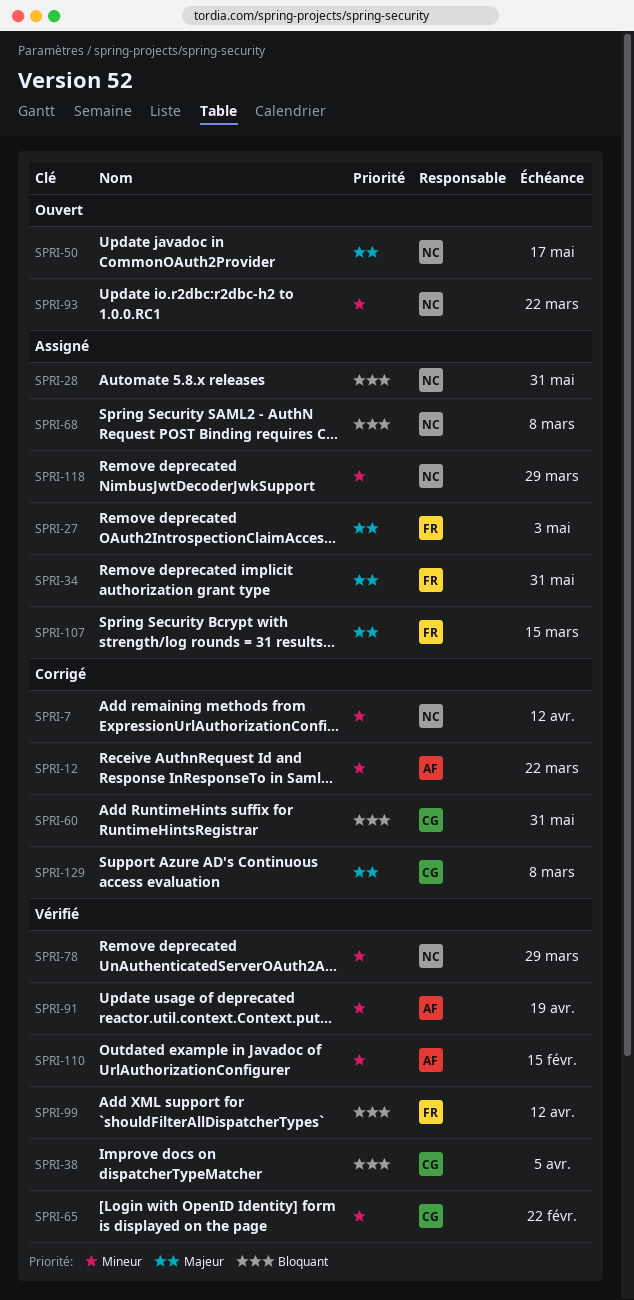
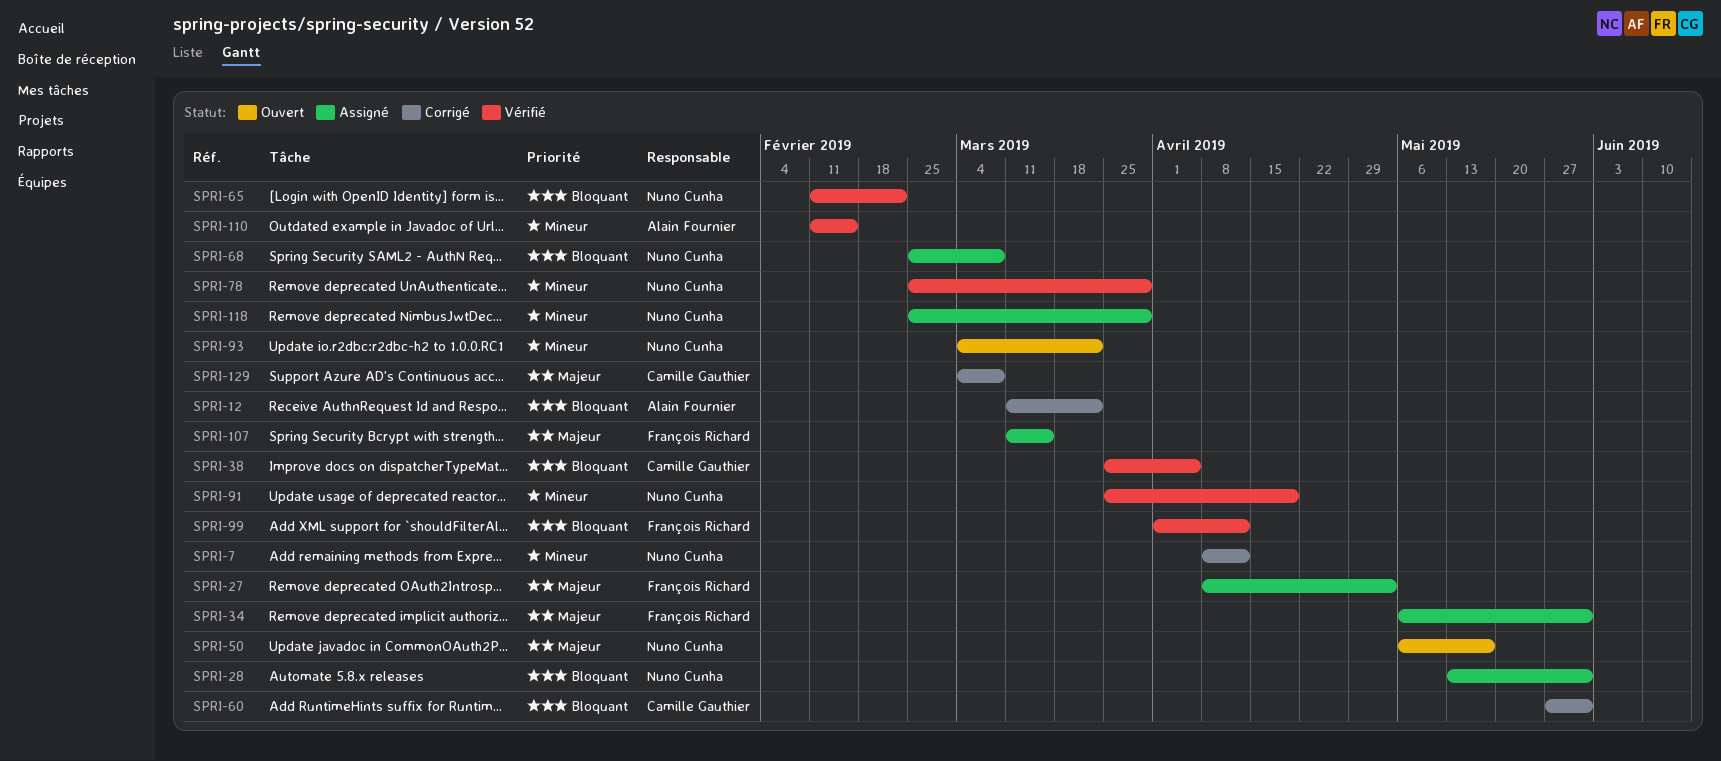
SPRI-12, priority: Mineur -> Bloquant
SPRI-65, owner: Camille Gauthier -> Nuno Cunha
SPRI-65, priority: Mineur -> Bloquant
SPRI-91, owner: Alain Fournier -> Nuno Cunha

